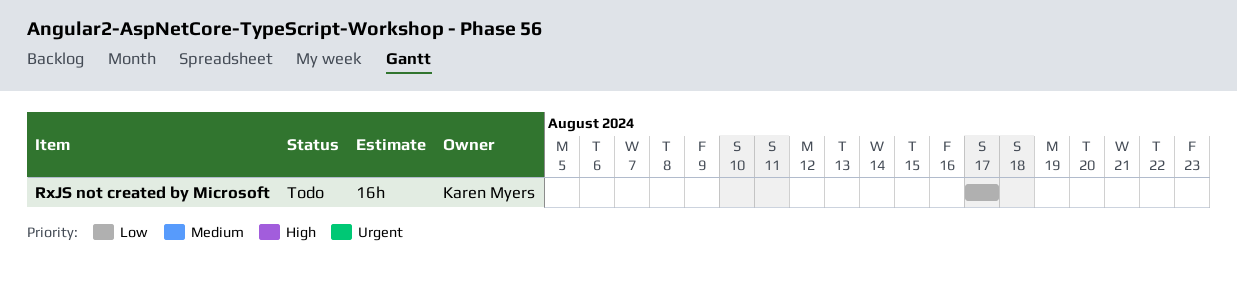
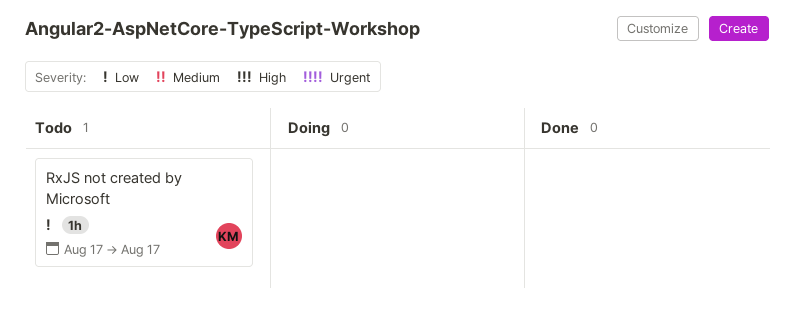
RxJS not created by Microsoft, estimate: 16h -> 1h

